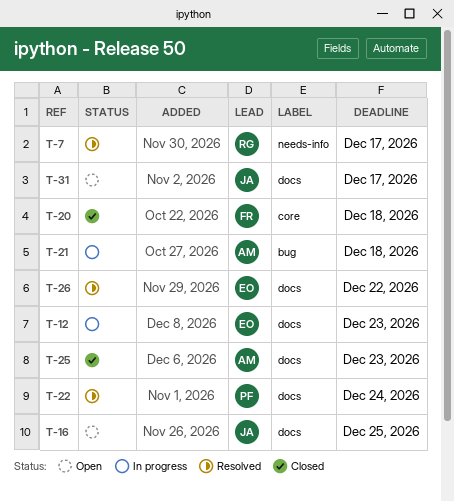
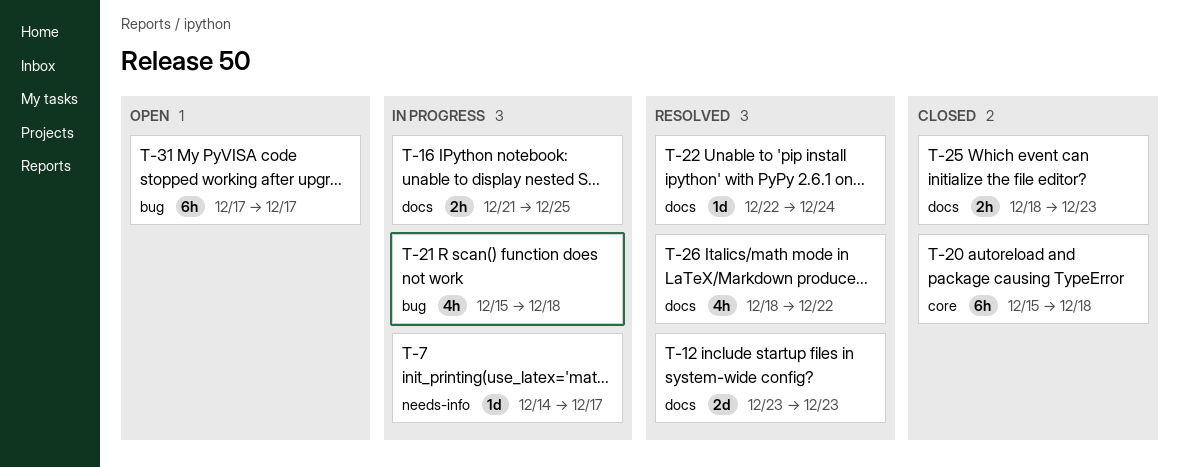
T-7, status: Resolved -> In progress
T-12, status: In progress -> Resolved
T-16, status: Open -> In progress
T-31, label: docs -> bug

